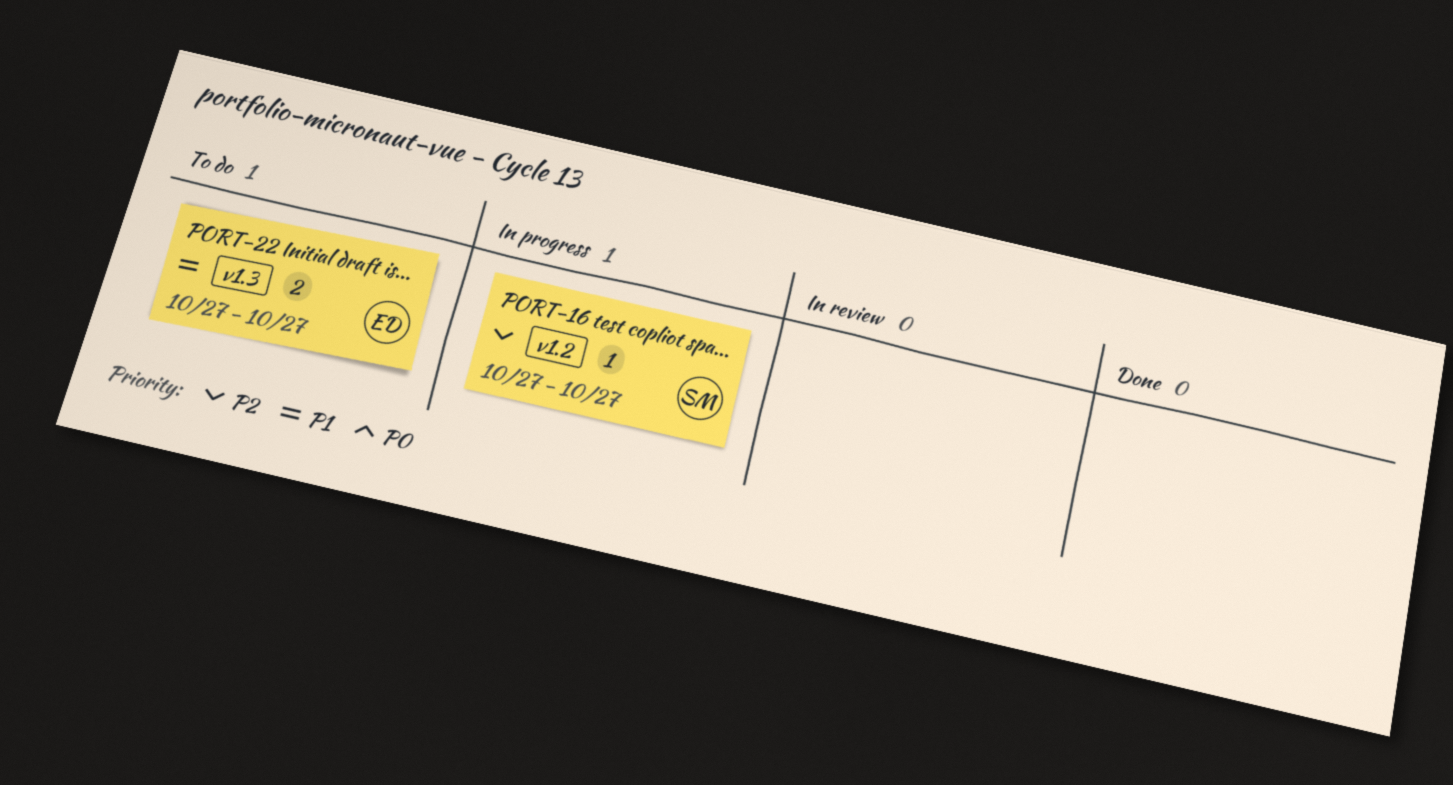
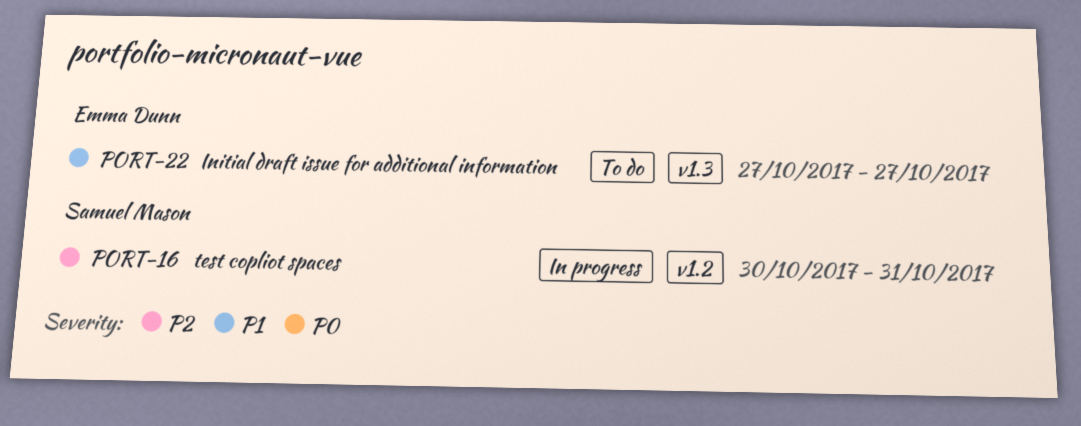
PORT-16, start: Oct 27 -> Oct 30
PORT-16, due: Oct 27 -> Oct 31

